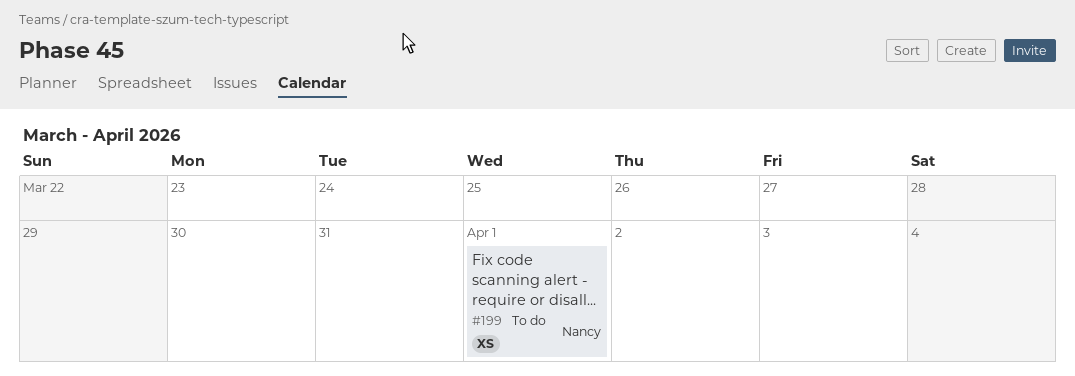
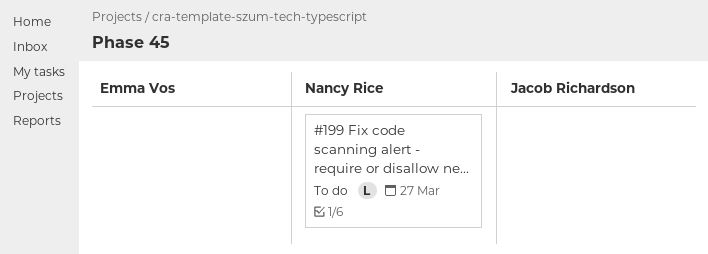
#199, estimate: XS -> L
#199, due: Apr 1 -> Mar 27

